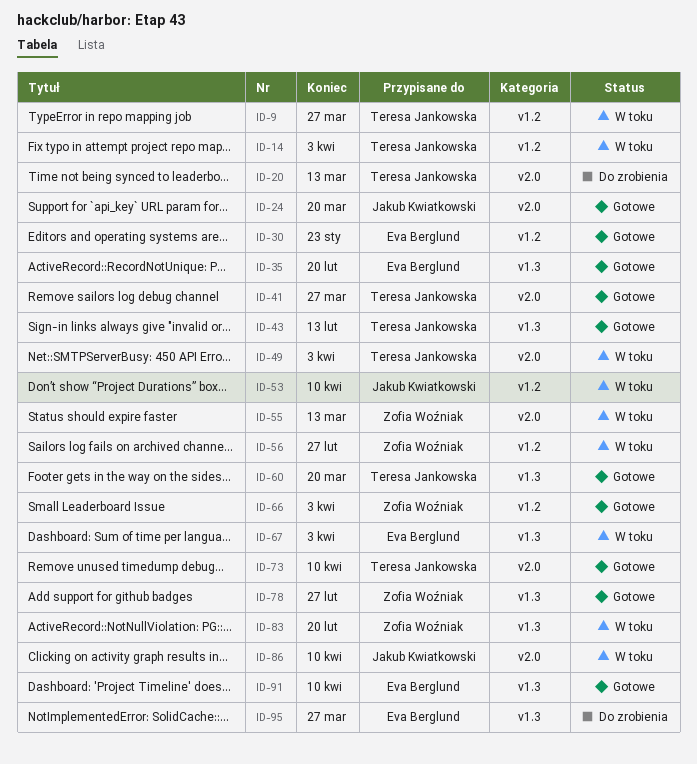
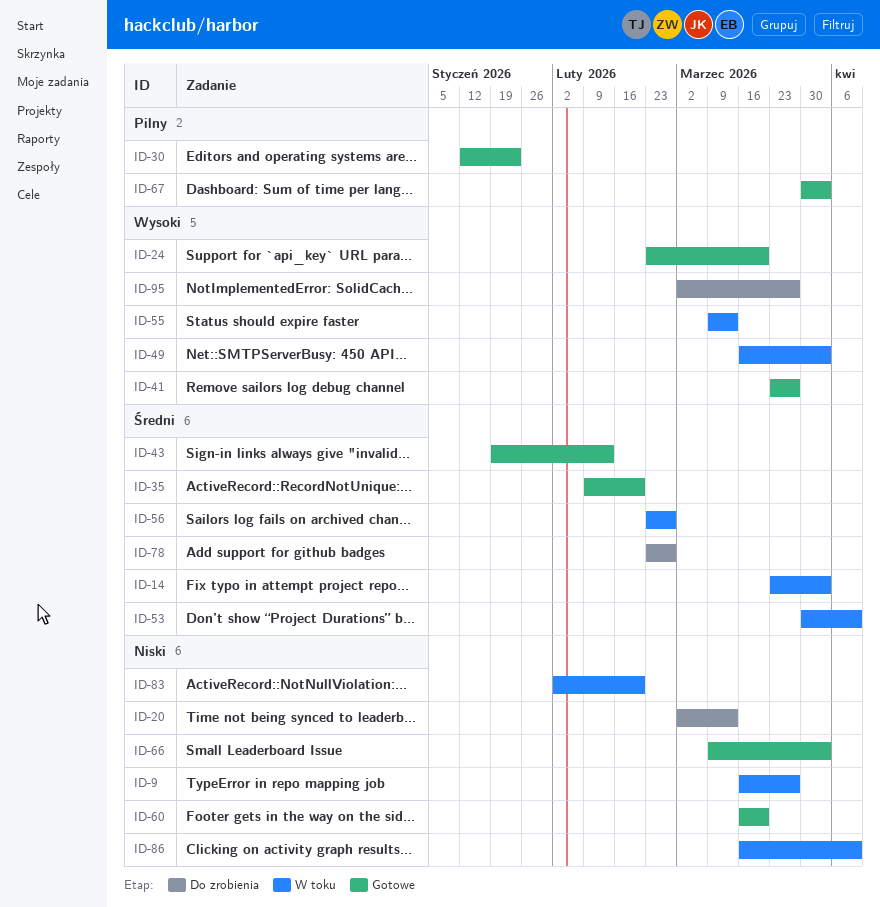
ID-67, status: W toku -> Gotowe
ID-73: present -> none
ID-78, status: Gotowe -> Do zrobienia
ID-91: present -> none

